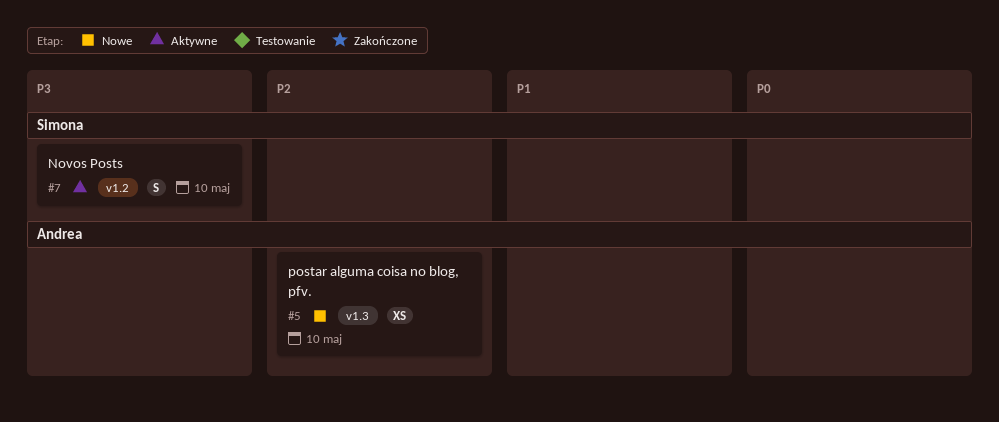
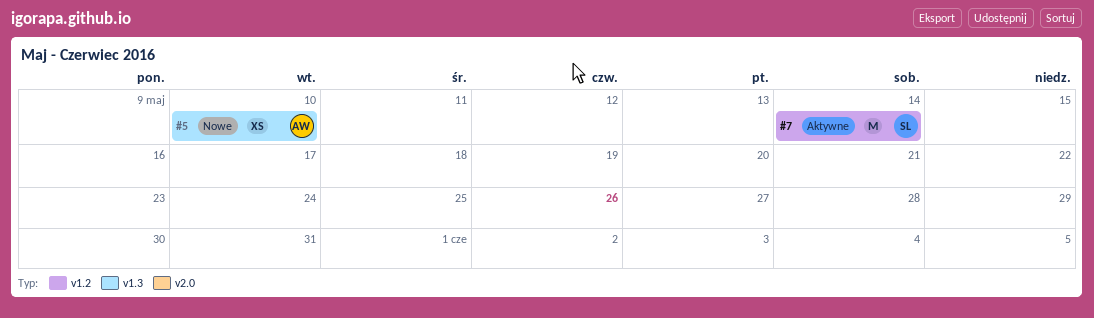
#7, estimate: S -> M
#7, due: May 10 -> May 14

